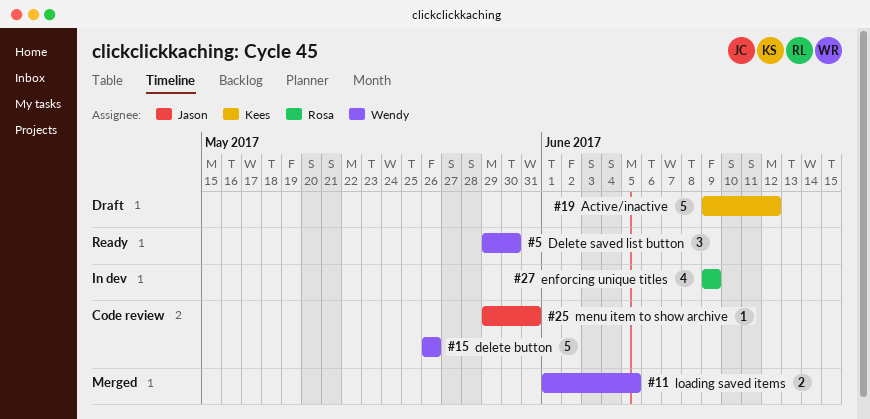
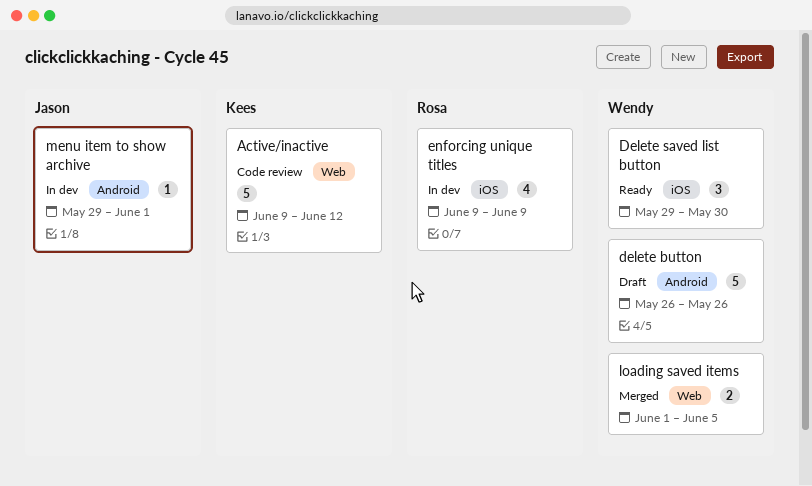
Active/inactive, status: Draft -> Code review
delete button, status: Code review -> Draft
menu item to show archive, status: Code review -> In dev
menu item to show archive, due: May 31 -> Jun 1

